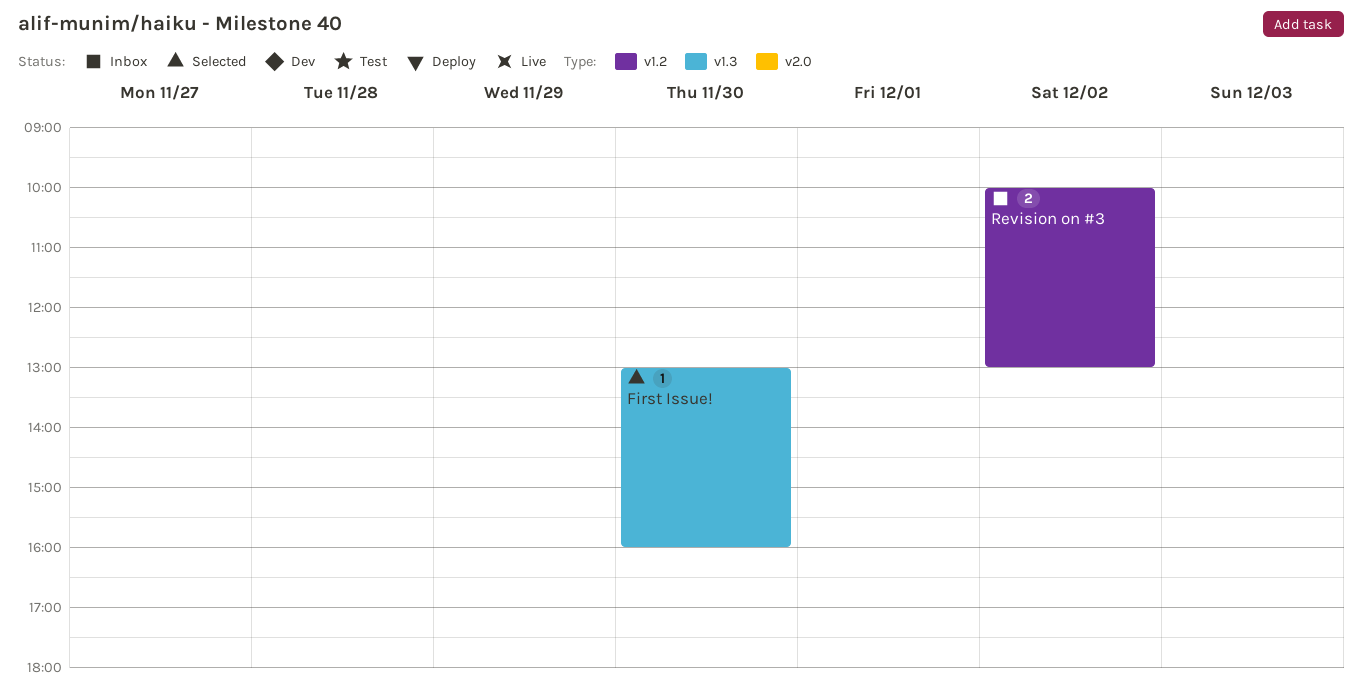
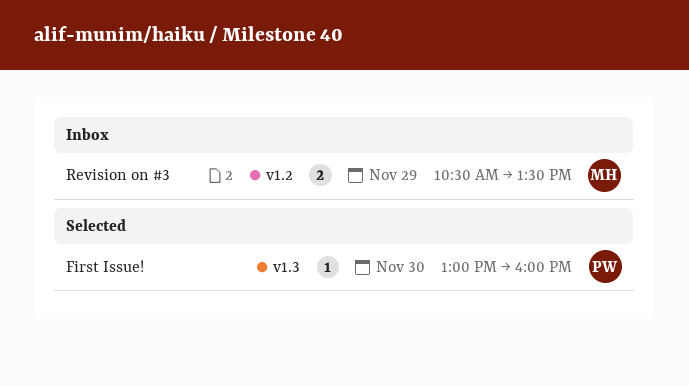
Revision on #3, day: Dec 2 -> Nov 29
Revision on #3, begins: 10:00 -> 10:30
Revision on #3, ends: 13:00 -> 13:30

